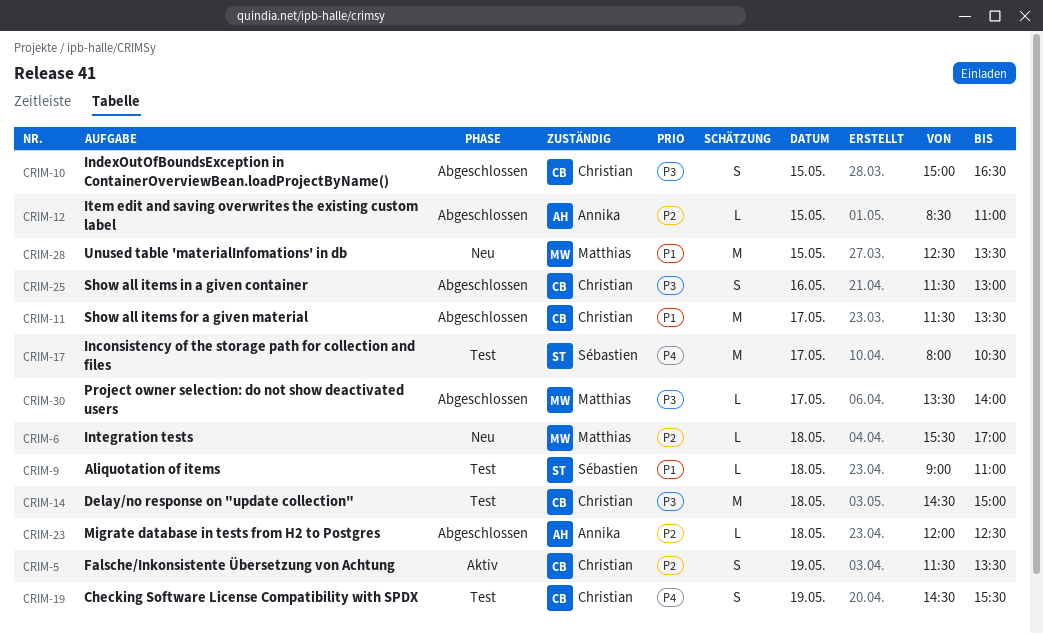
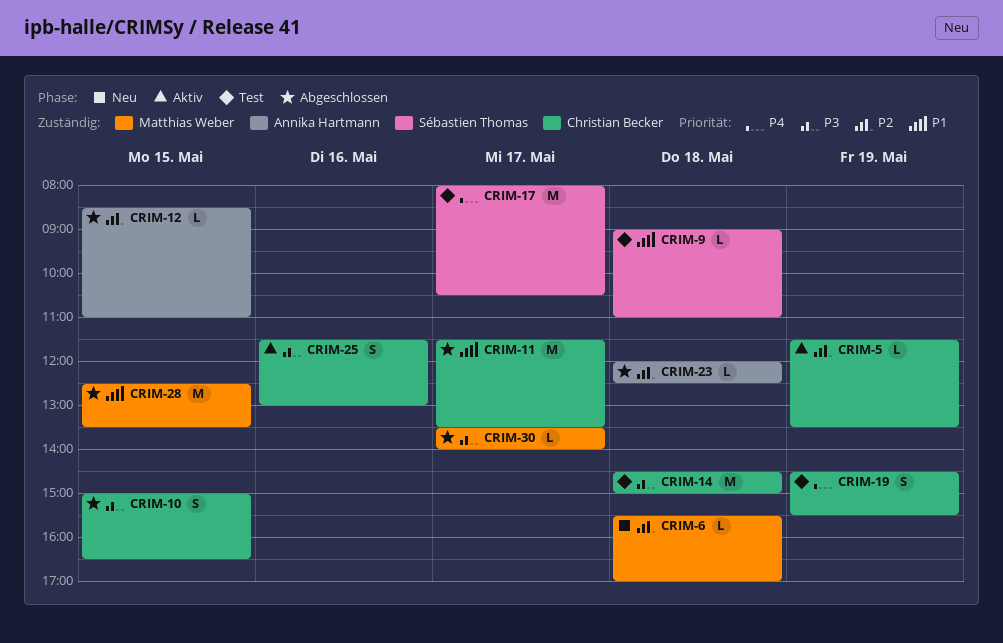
CRIM-5, estimate: S -> L
CRIM-25, status: Abgeschlossen -> Aktiv
CRIM-28, status: Neu -> Abgeschlossen

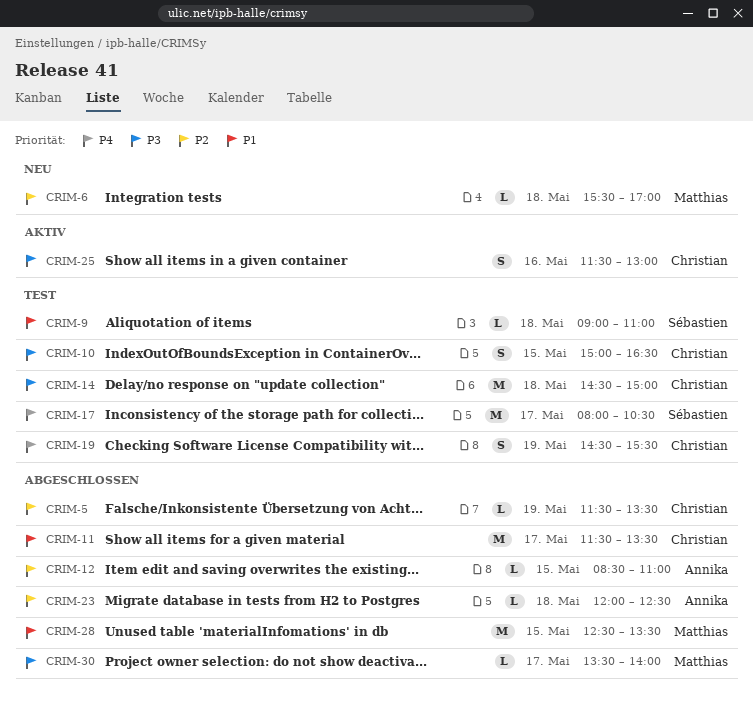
CRIM-5, status: Aktiv -> Abgeschlossen
CRIM-10, status: Abgeschlossen -> Test

